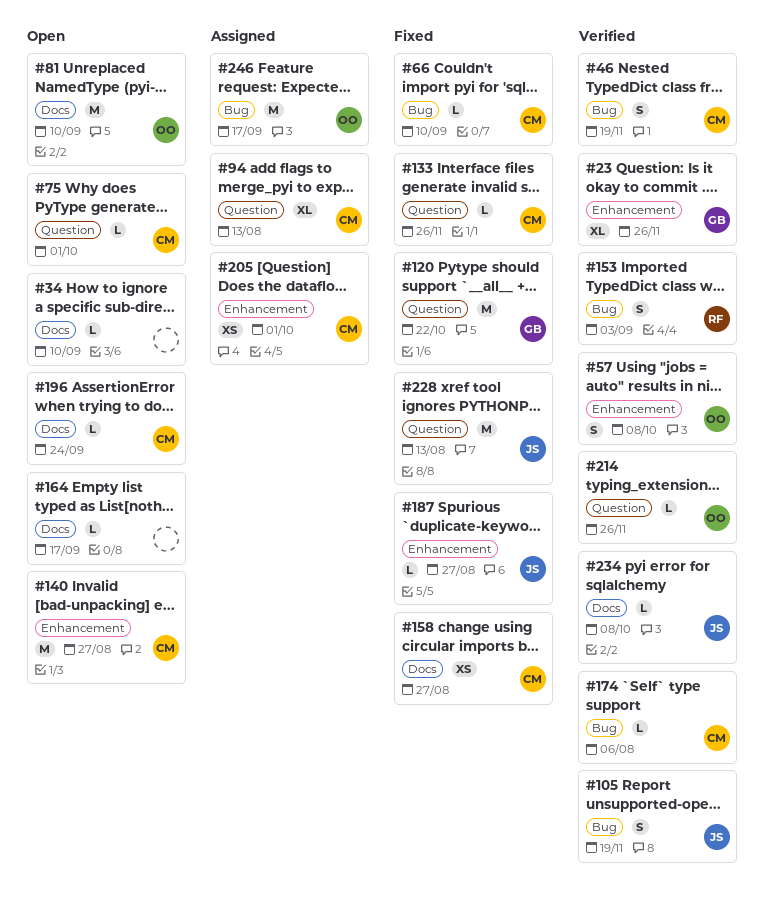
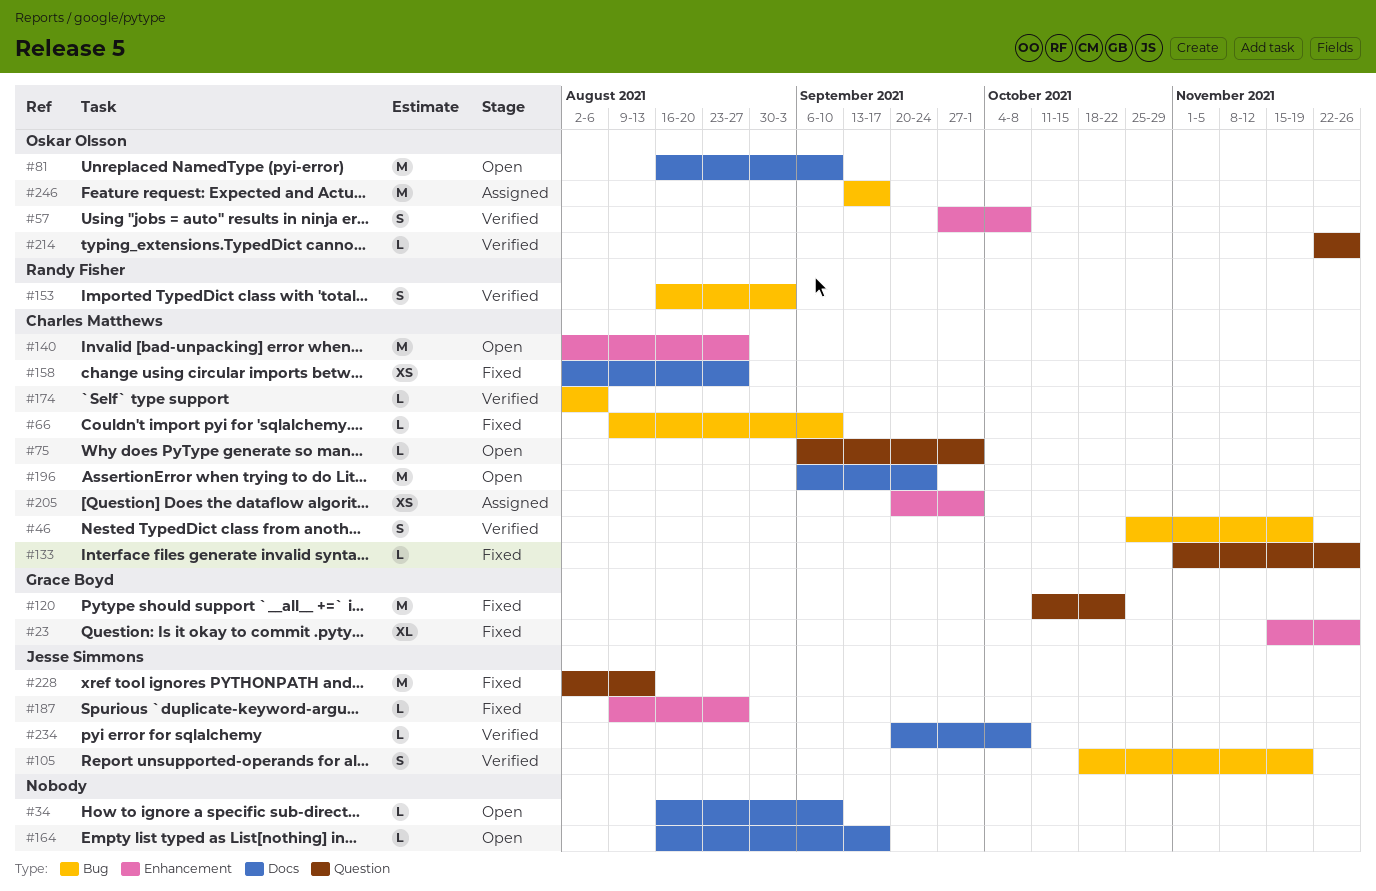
#23, status: Verified -> Fixed
#94: present -> none
#196, estimate: L -> M

